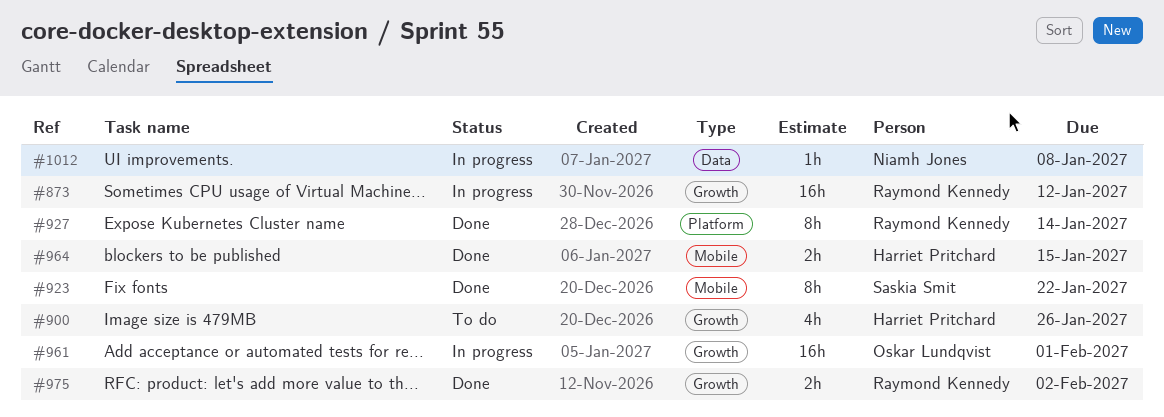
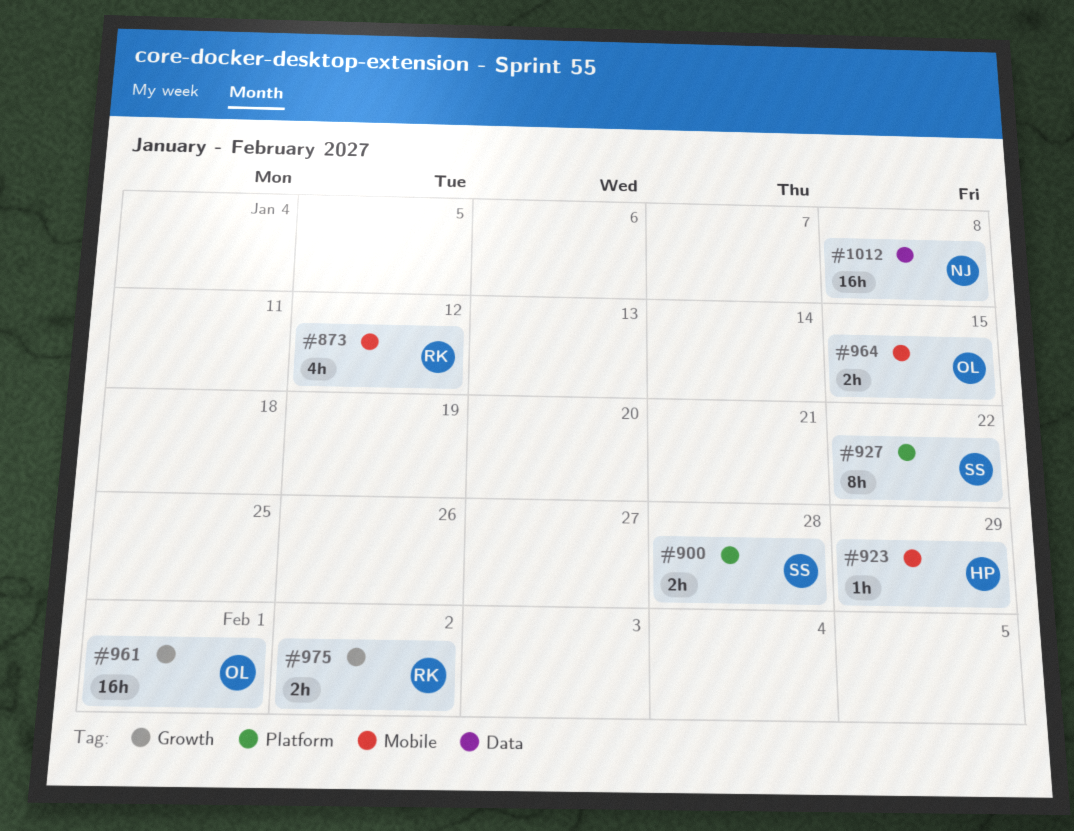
#873, label: Growth -> Mobile
#873, estimate: 16h -> 4h
#900, owner: Harriet Pritchard -> Saskia Smit
#900, label: Growth -> Platform
#900, estimate: 4h -> 2h
#900, due: Jan 26 -> Jan 28
#923, owner: Saskia Smit -> Harriet Pritchard
#923, estimate: 8h -> 1h
#923, due: Jan 22 -> Jan 29
#927, owner: Raymond Kennedy -> Saskia Smit
#927, due: Jan 14 -> Jan 22
#964, owner: Harriet Pritchard -> Oskar Lundqvist
#1012, estimate: 1h -> 16h

